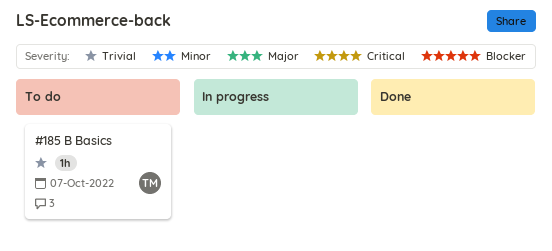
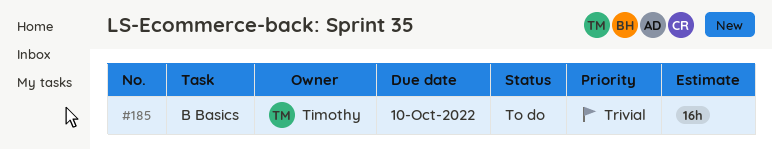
#185, estimate: 1h -> 16h
#185, due: Oct 7 -> Oct 10

